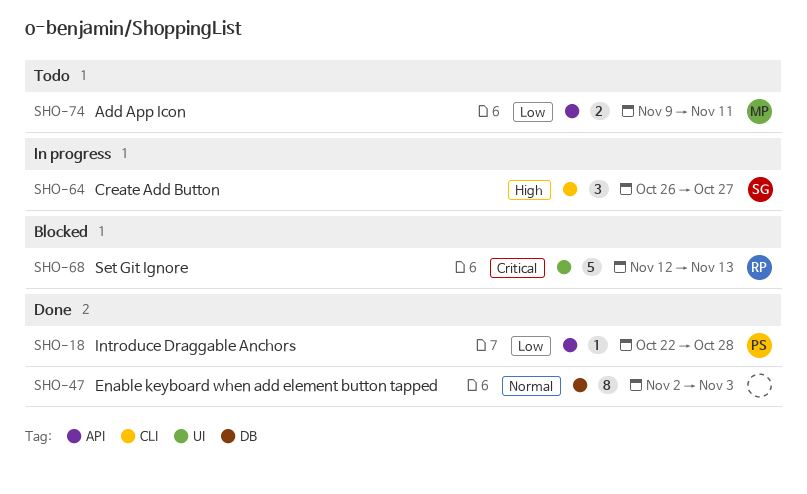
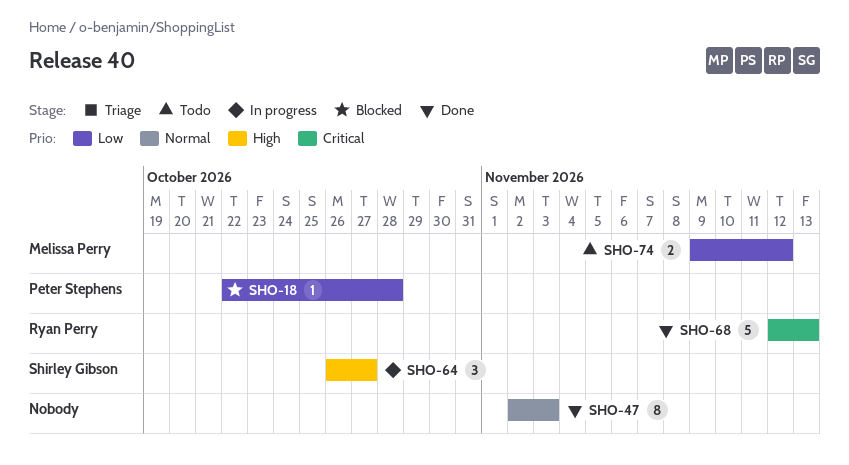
SHO-18, status: Done -> Blocked
SHO-68, status: Blocked -> Done
SHO-74, due: Nov 11 -> Nov 12

